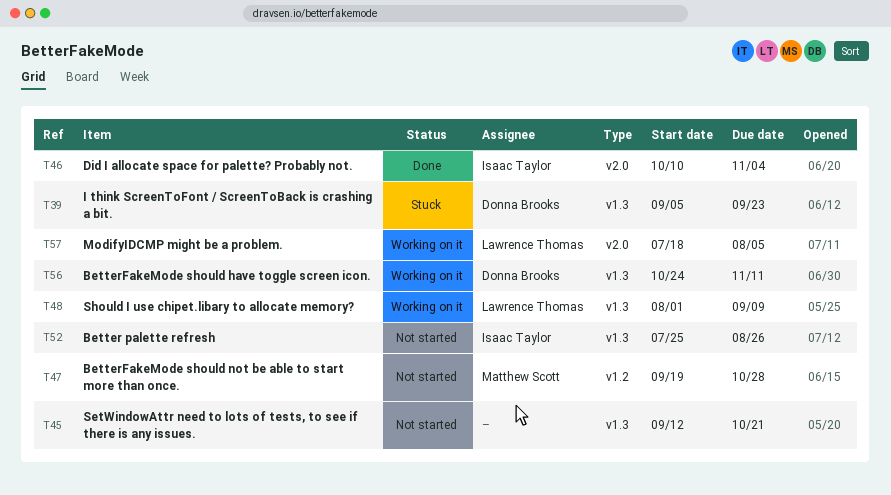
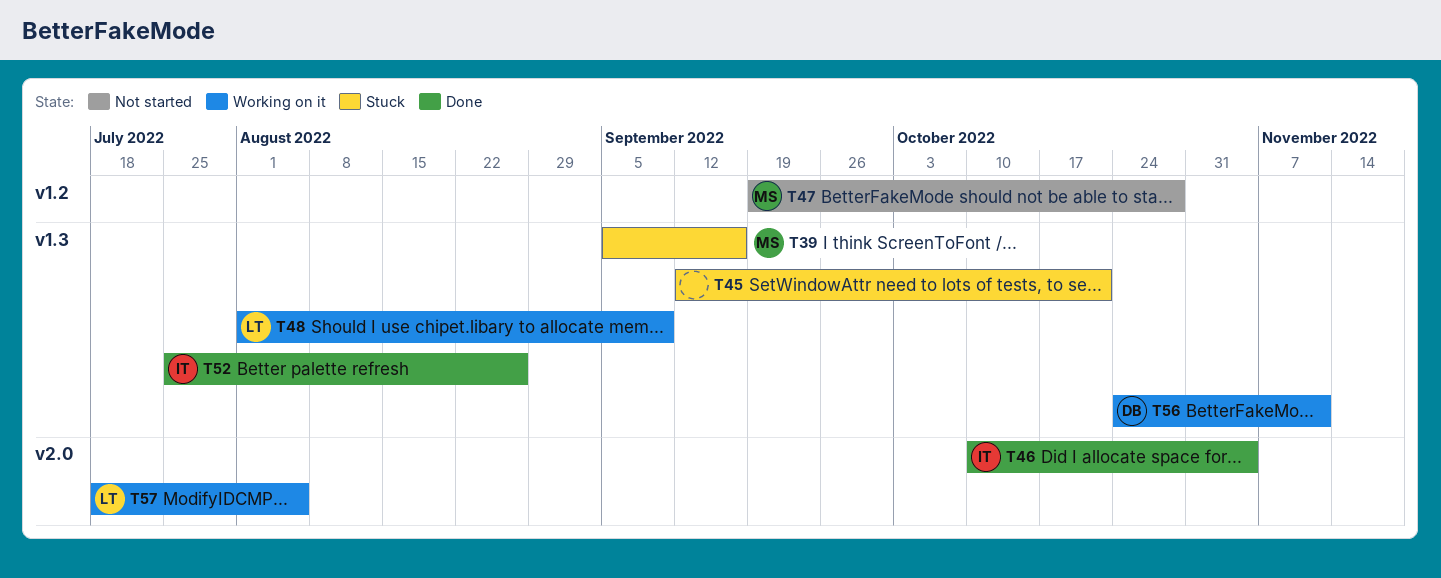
T39, owner: Donna Brooks -> Matthew Scott
T39, due: Sep 23 -> Sep 16
T45, status: Not started -> Stuck
T52, status: Not started -> Done

